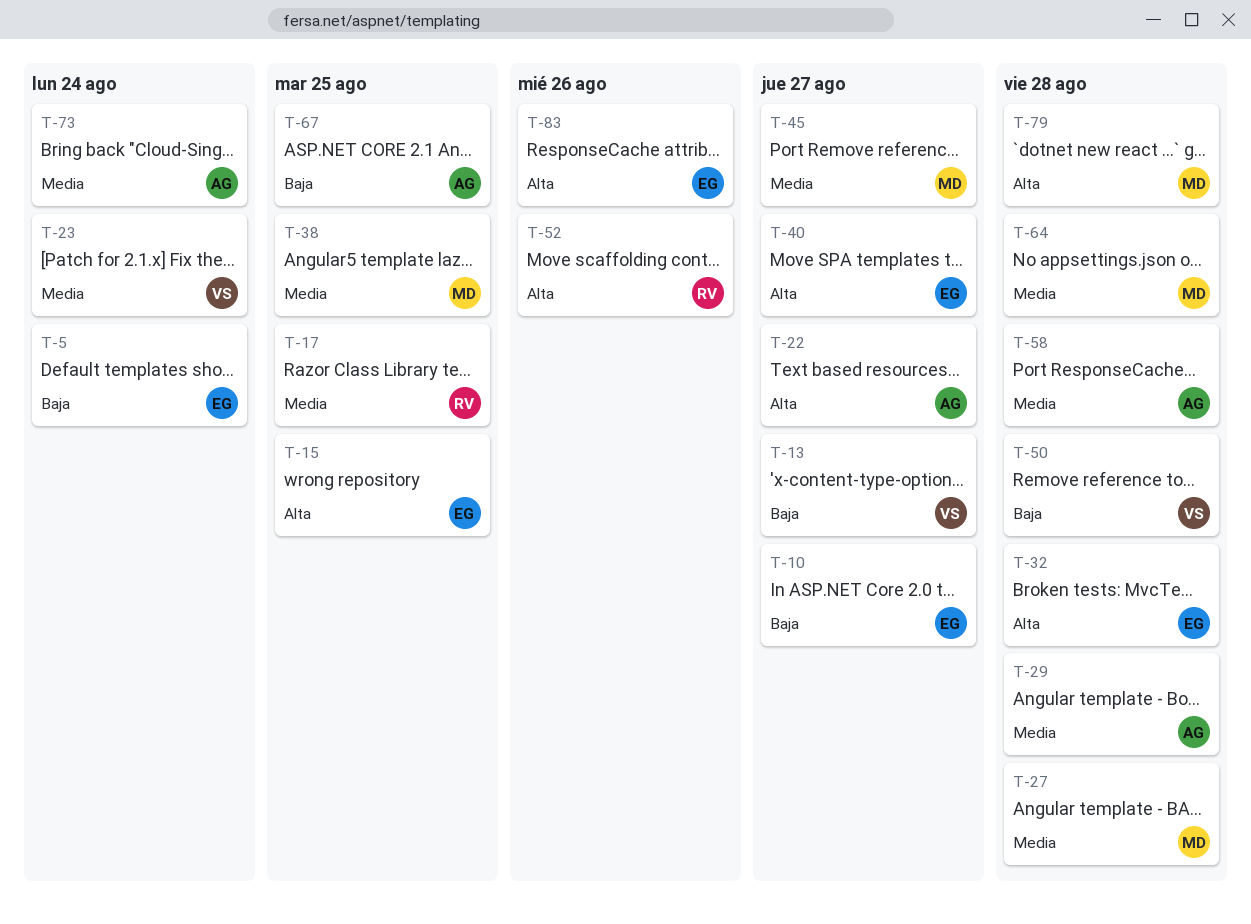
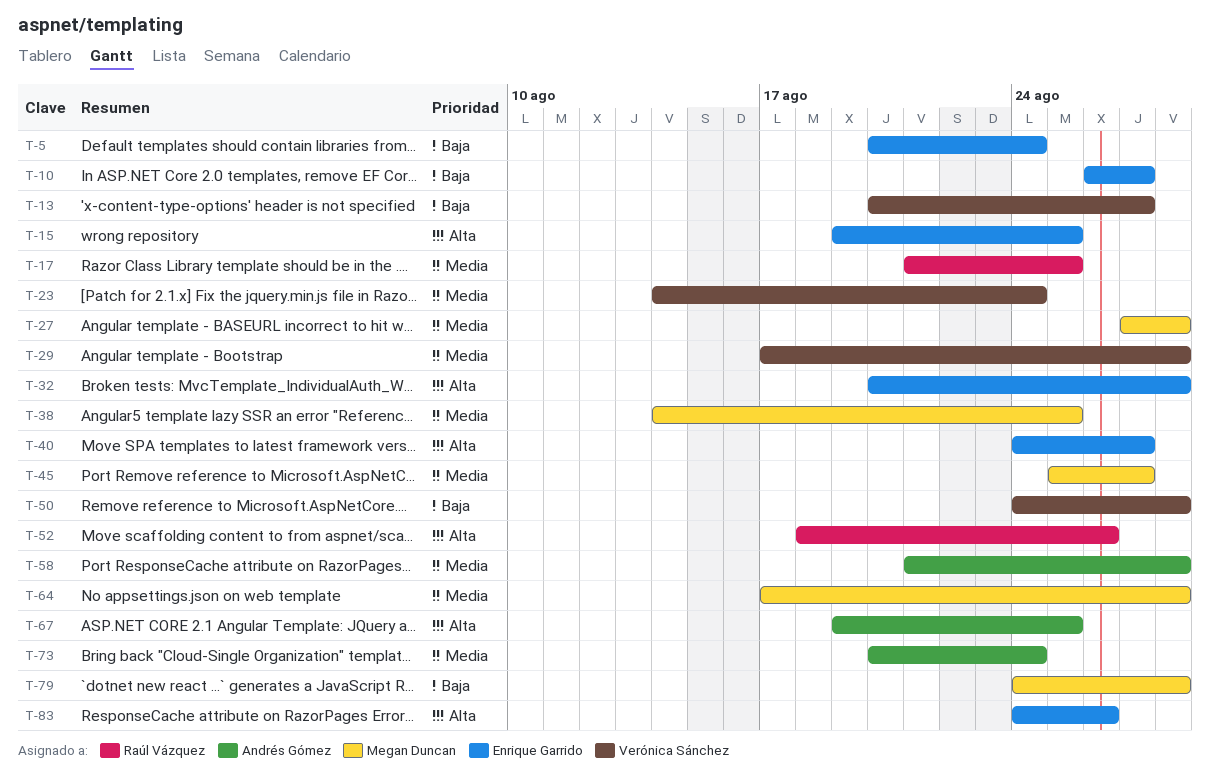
T-22: present -> none
T-29, owner: Andrés Gómez -> Verónica Sánchez
T-67, priority: Baja -> Alta
T-79, priority: Alta -> Baja

